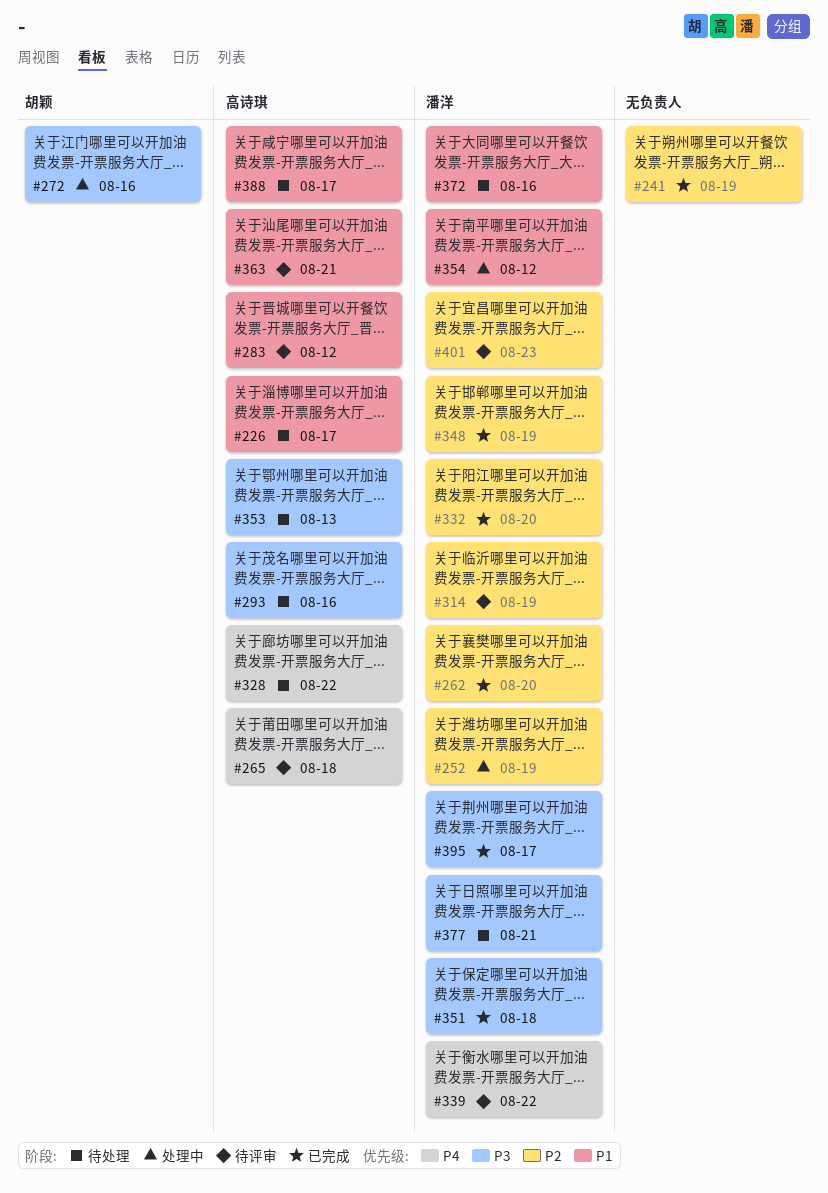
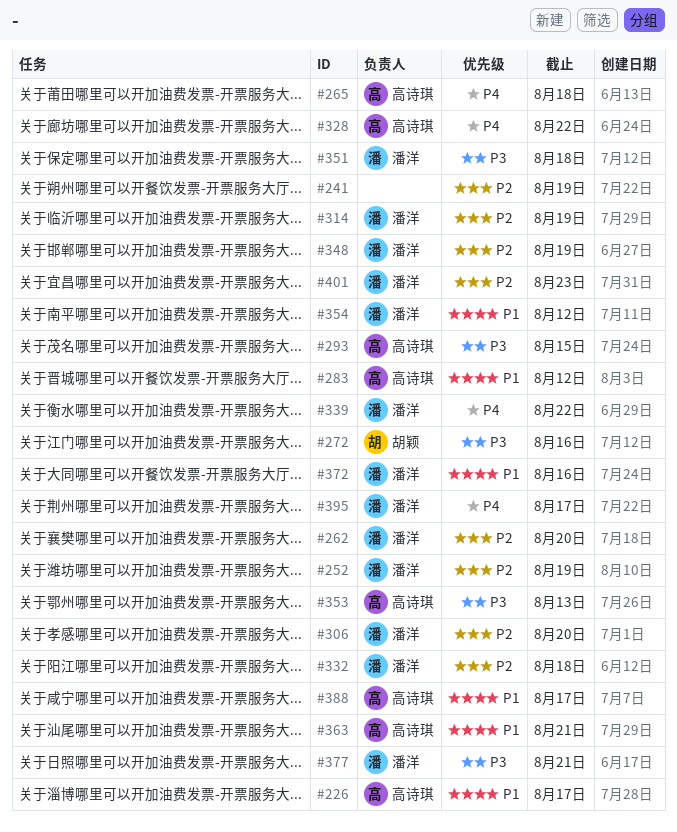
#293, due: Aug 16 -> Aug 15
#306: none -> present
#332, due: Aug 20 -> Aug 18
#395, priority: P3 -> P4

